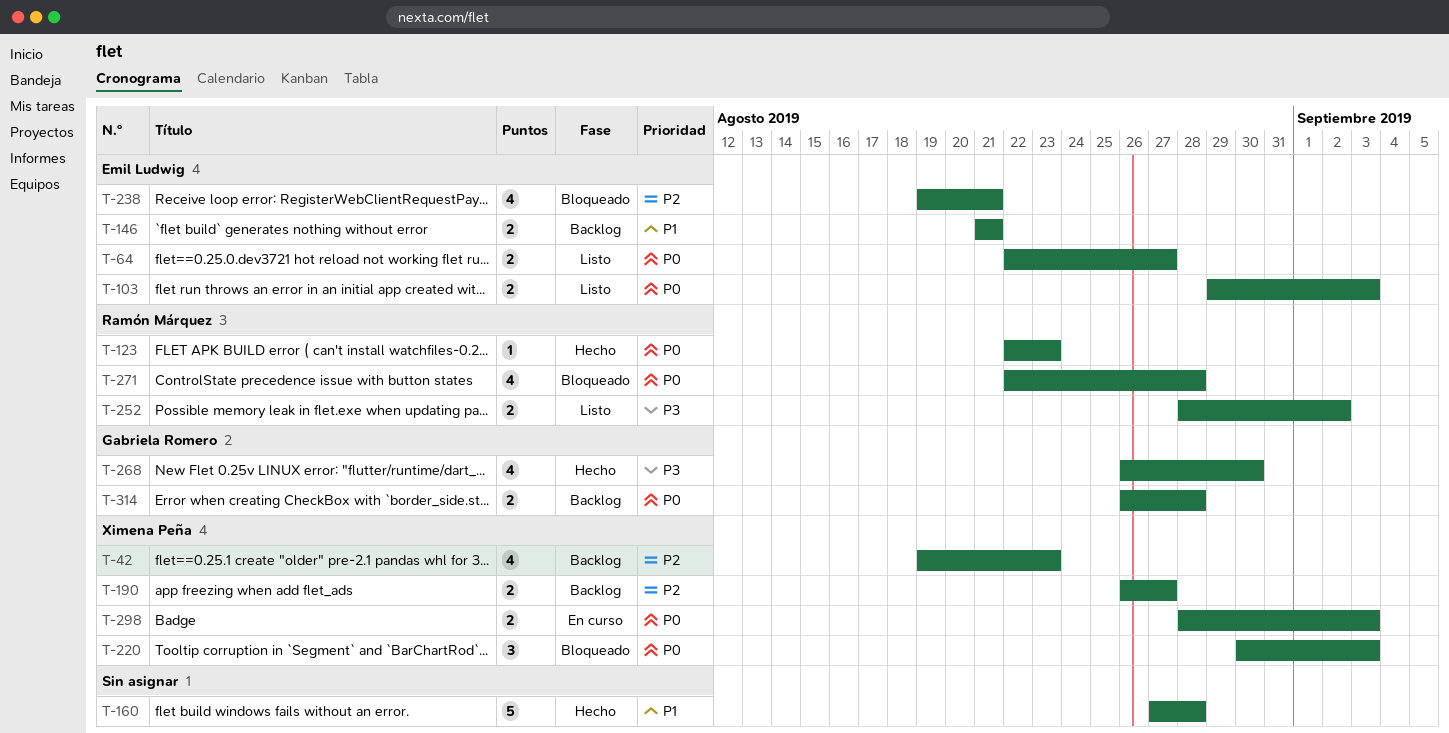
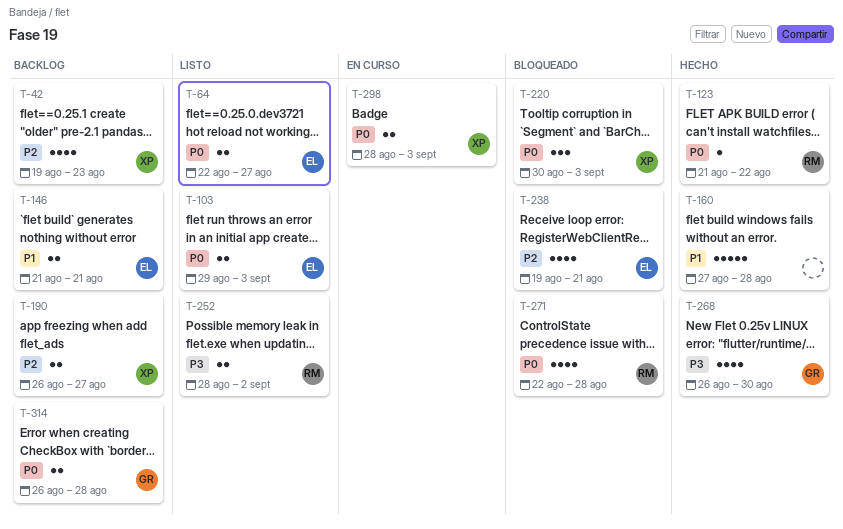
T-123, start: Aug 22 -> Aug 21
T-123, due: Aug 23 -> Aug 22

